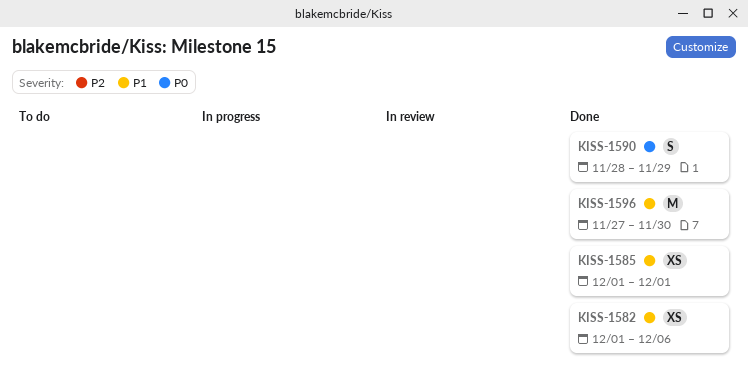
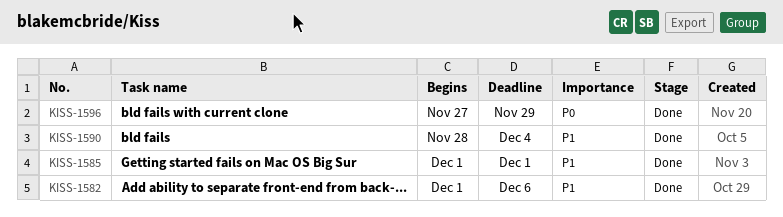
KISS-1590, priority: P0 -> P1
KISS-1590, due: Nov 29 -> Dec 4
KISS-1596, priority: P1 -> P0
KISS-1596, due: Nov 30 -> Nov 29

